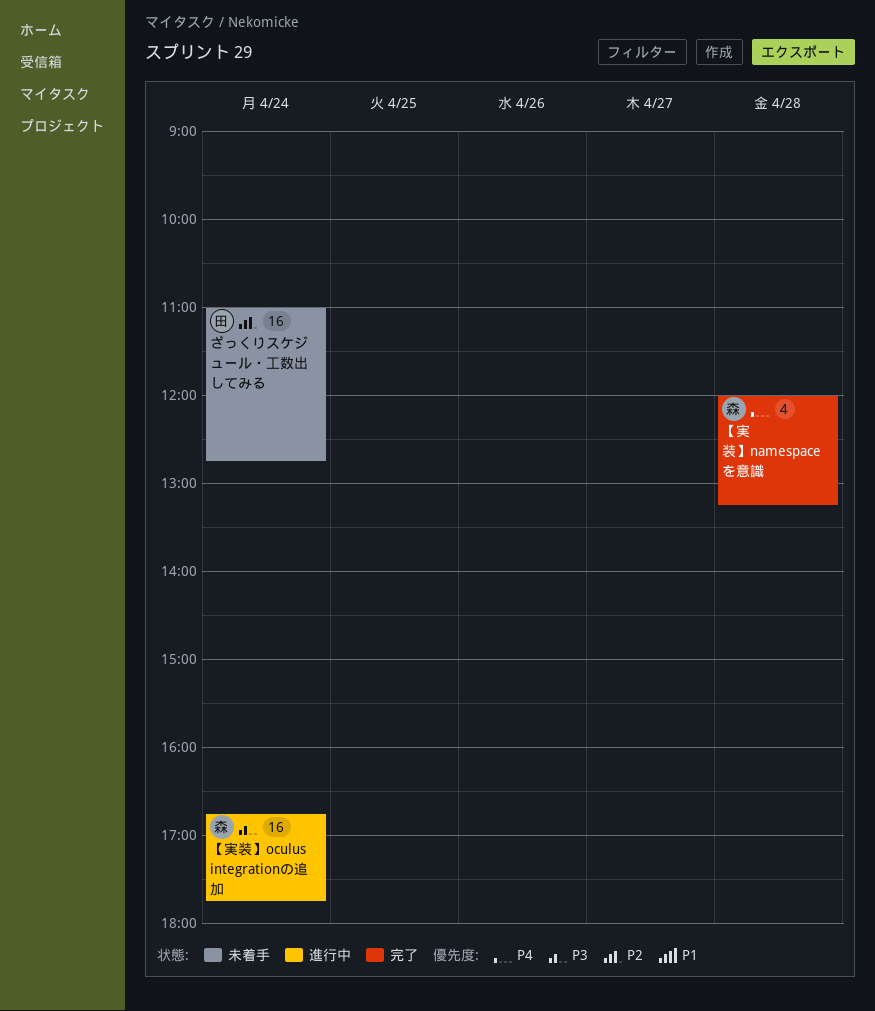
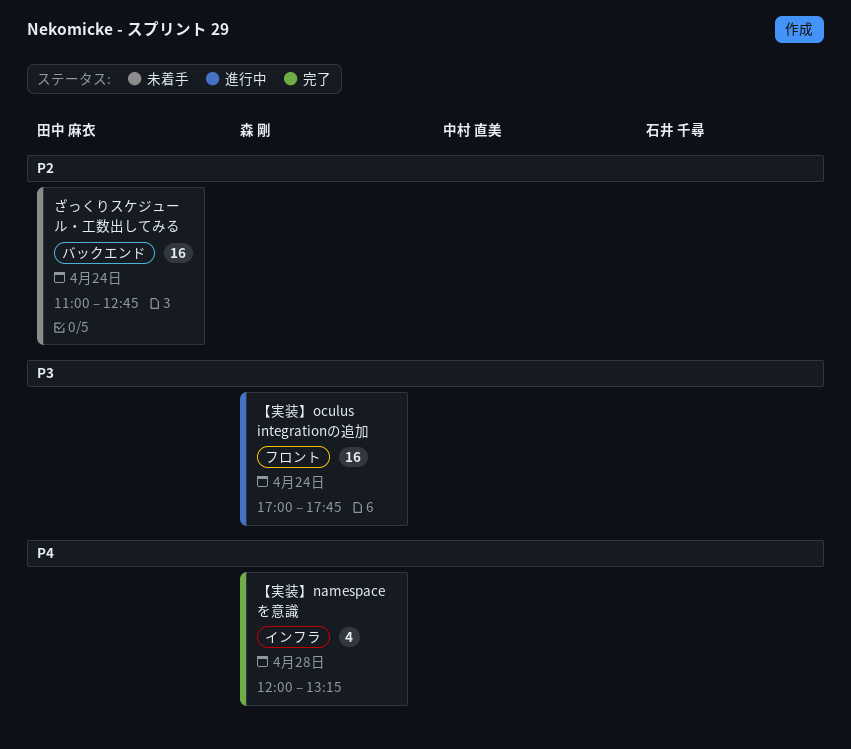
【実装】oculus integrationの追加, begins: 16:45 -> 17:00

